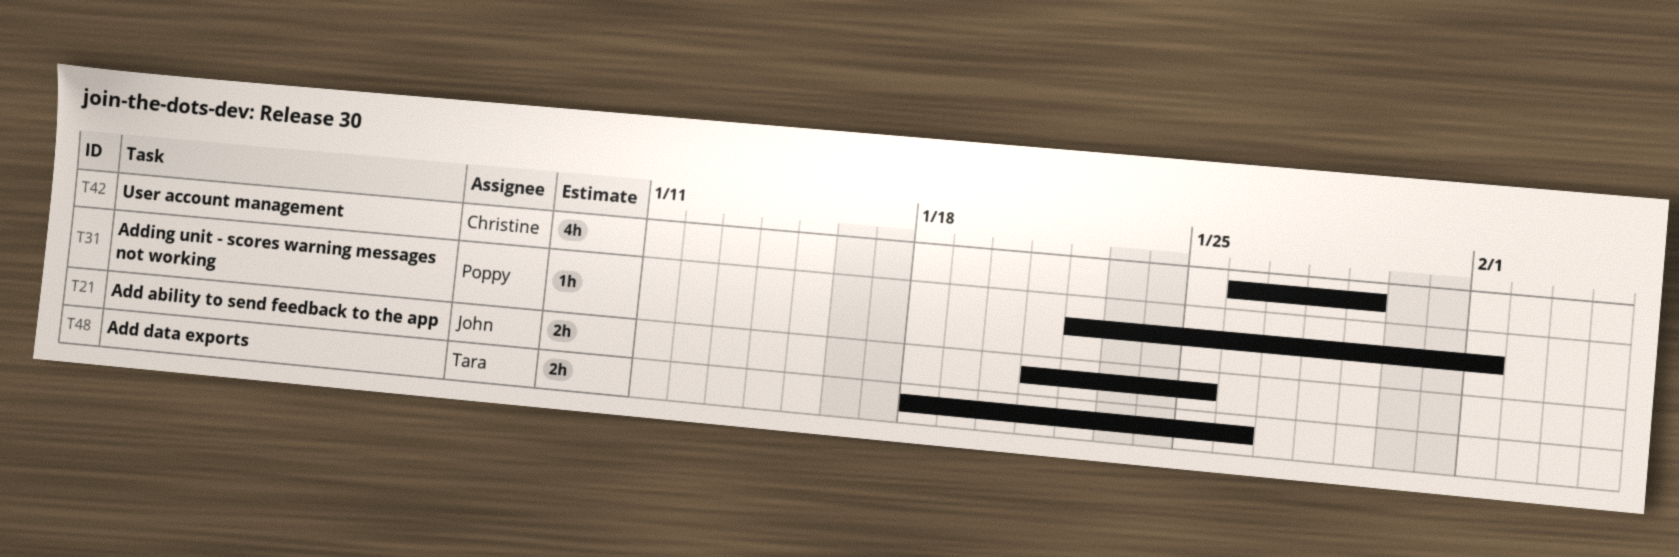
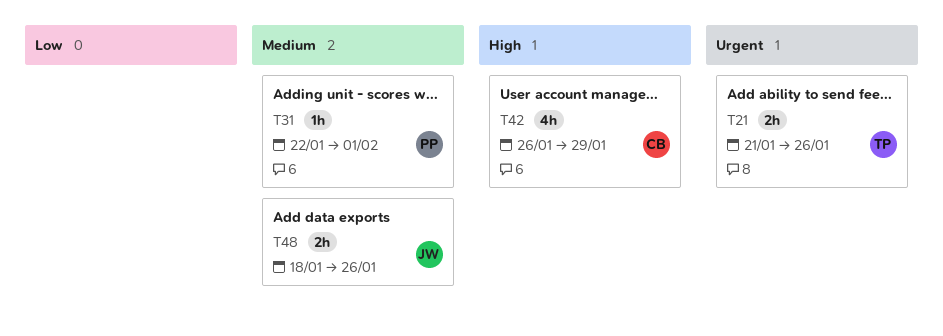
T21, owner: John -> Tara
T21, due: Jan 25 -> Jan 26
T48, owner: Tara -> John

